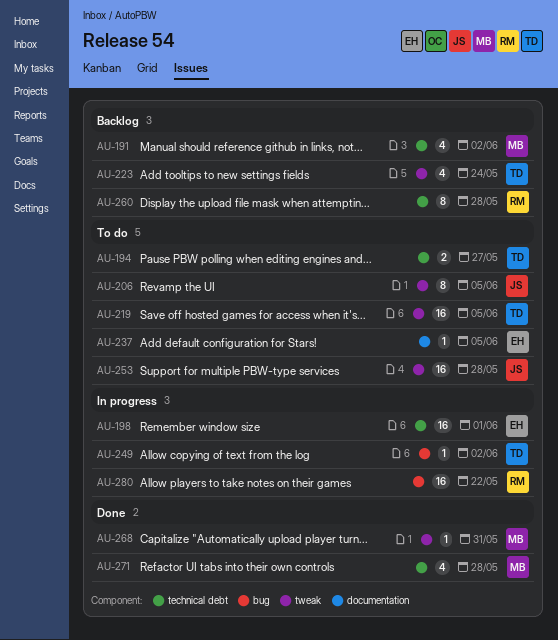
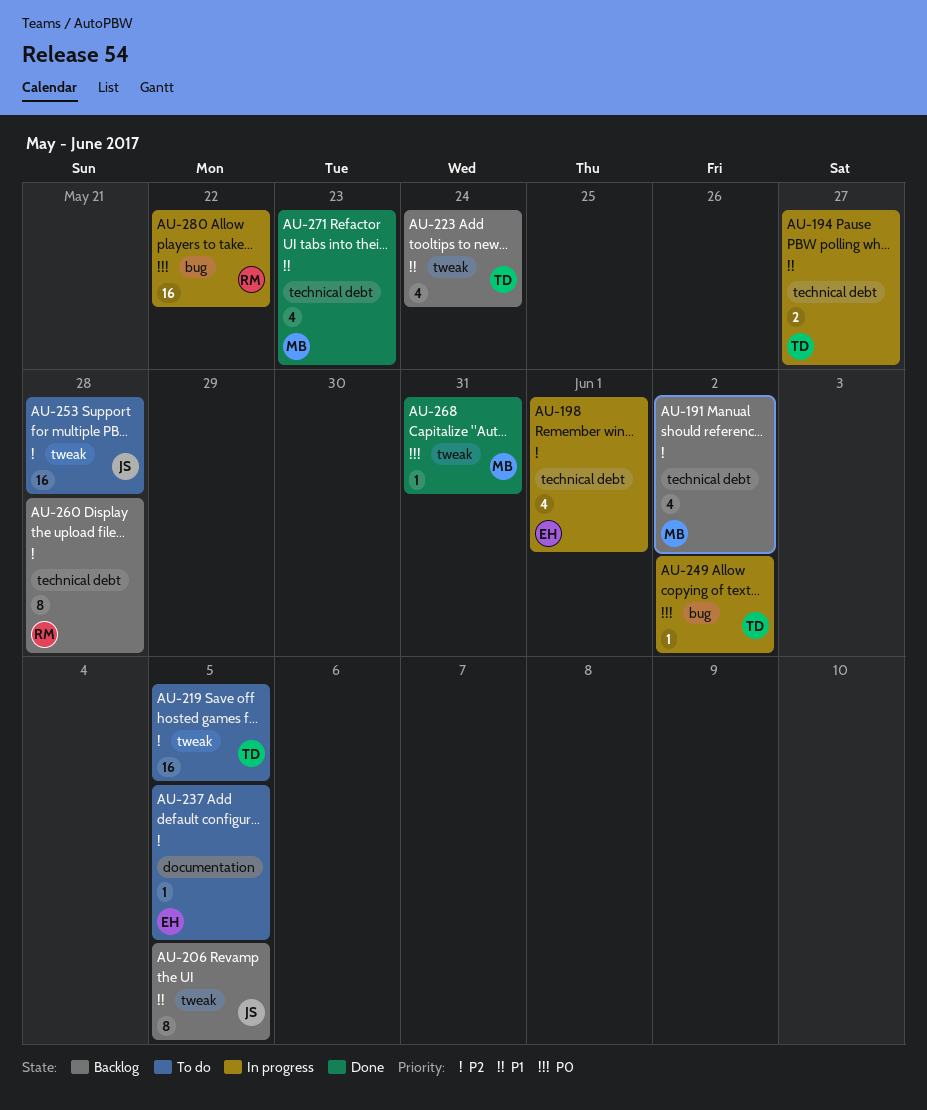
AU-194, status: To do -> In progress
AU-198, estimate: 16 -> 4
AU-206, status: To do -> Backlog
AU-271, due: May 28 -> May 23

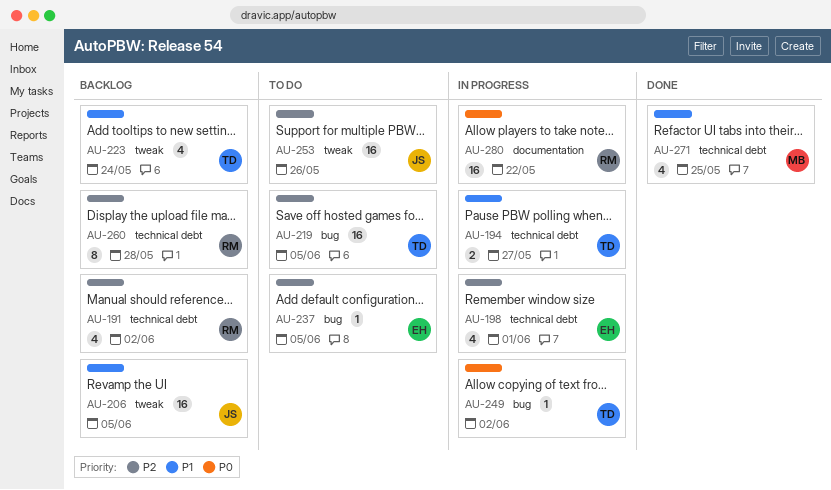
AU-191, owner: MB -> RM
AU-206, estimate: 8 -> 16
AU-219, label: tweak -> bug
AU-237, label: documentation -> bug
AU-253, due: May 28 -> May 26
AU-268: present -> none
AU-271, due: May 23 -> May 25
AU-280, label: bug -> documentation

